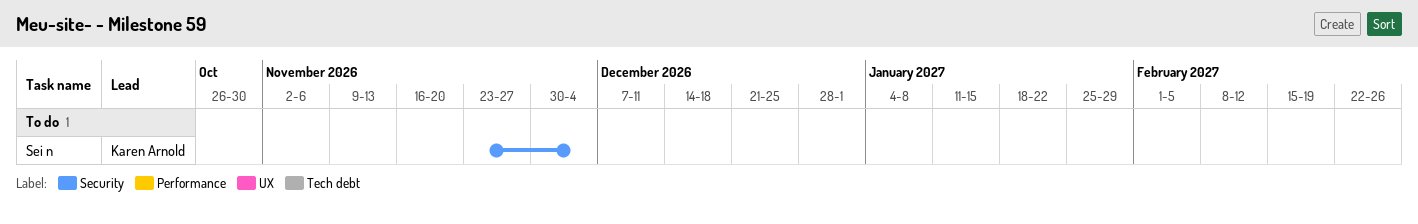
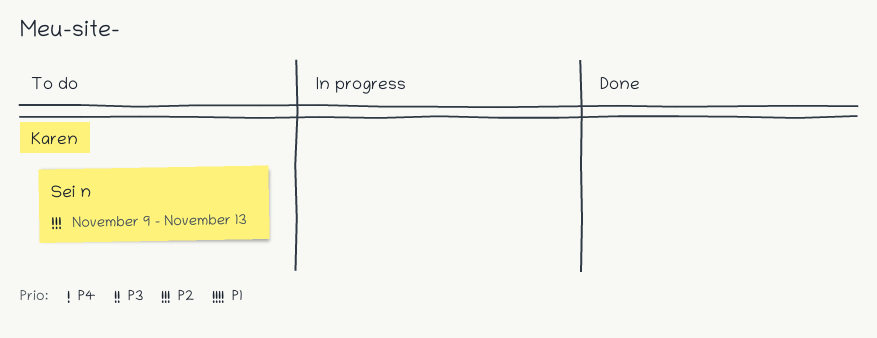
Sei n, start: Nov 23 -> Nov 9
Sei n, due: Dec 4 -> Nov 13

